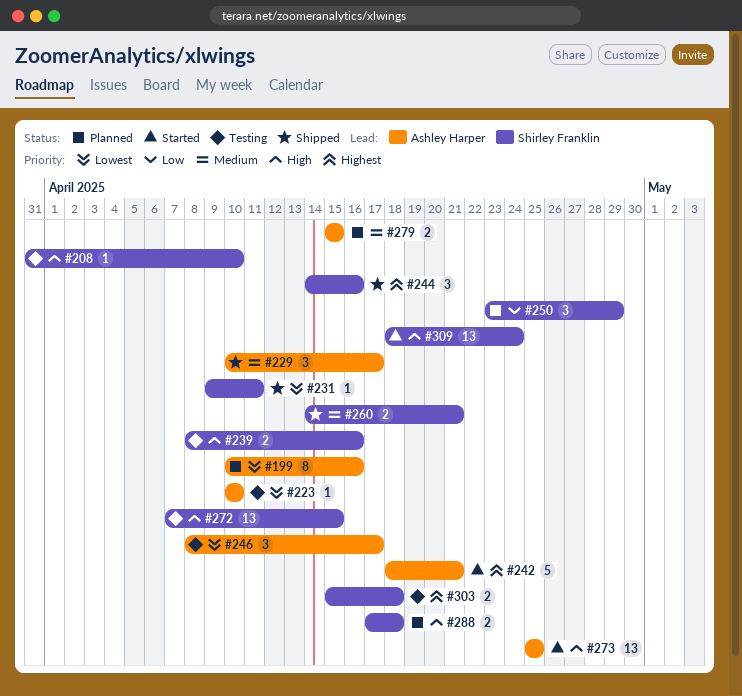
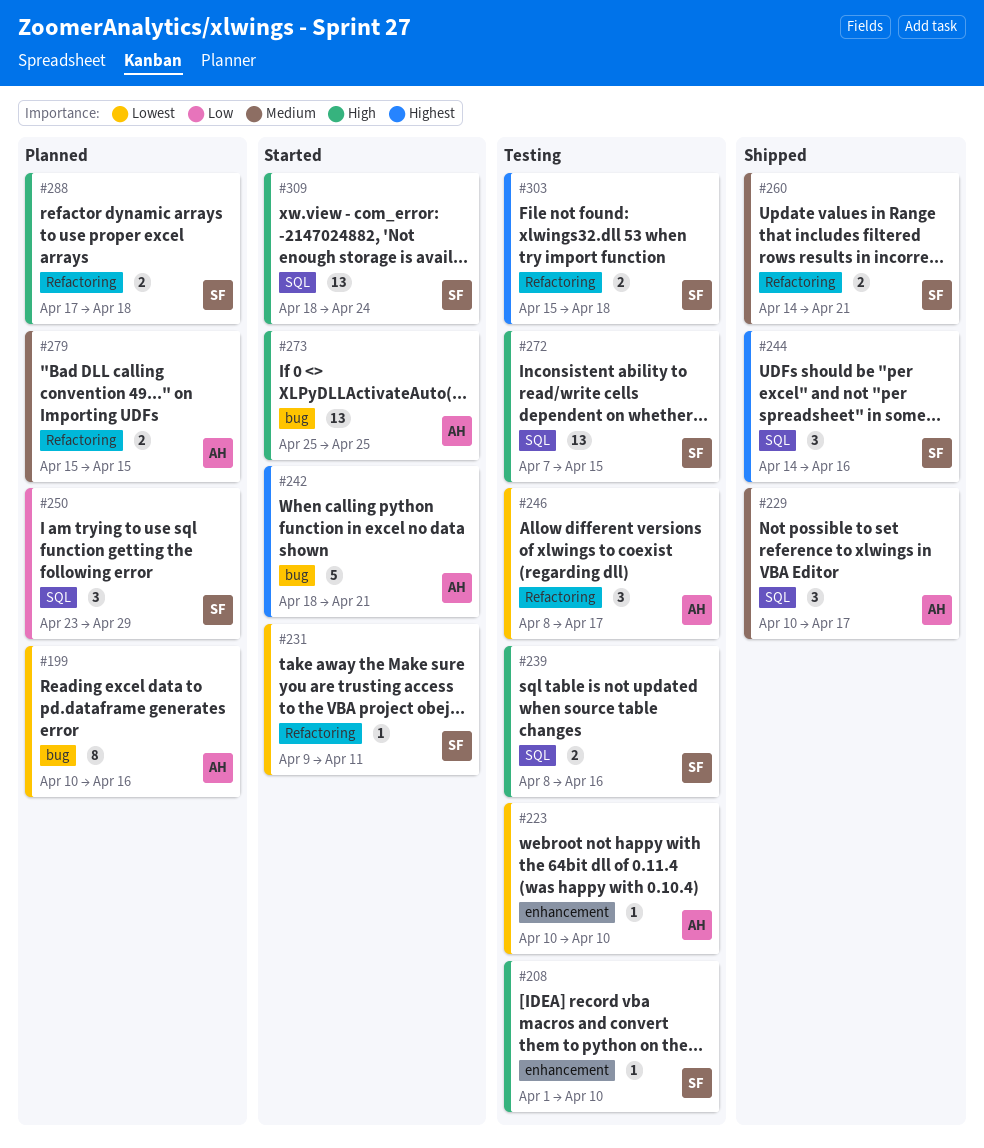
#208, start: Mar 31 -> Apr 1
#231, status: Shipped -> Started

